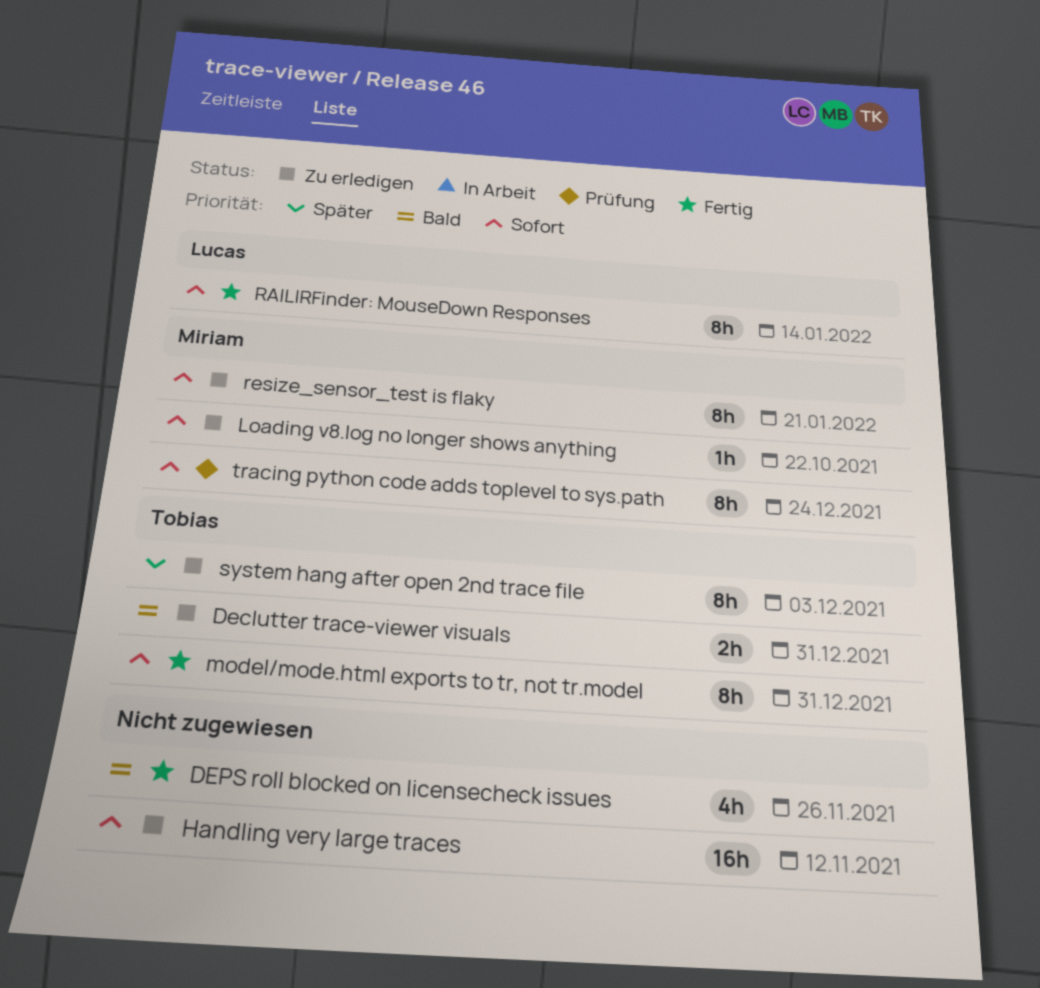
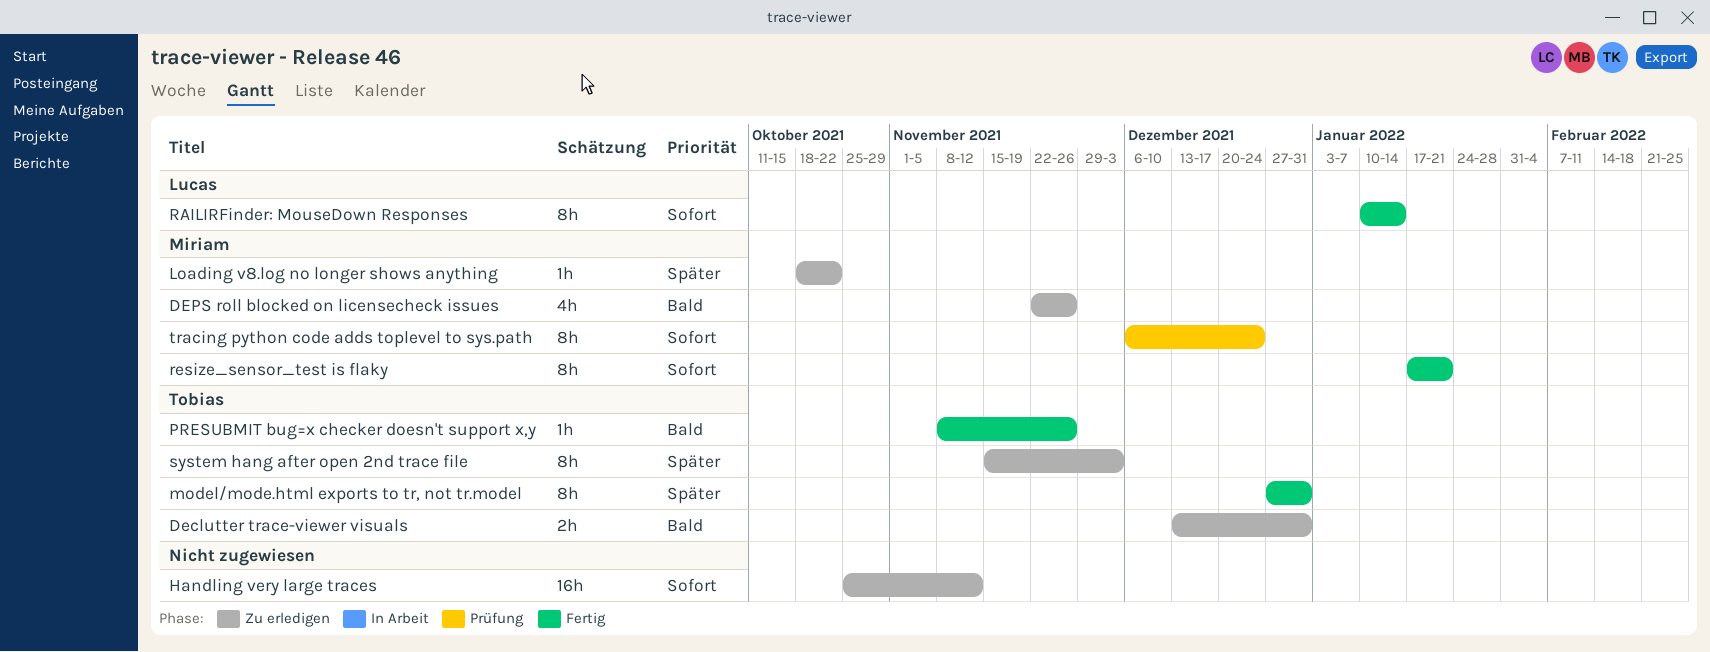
DEPS roll blocked on licensecheck issues, status: Fertig -> Zu erledigen
DEPS roll blocked on licensecheck issues, owner: none -> Miriam
Loading v8.log no longer shows anything, priority: Sofort -> Später
model/mode.html exports to tr, not tr.model, priority: Sofort -> Später
PRESUBMIT bug=x checker doesn't support x,y: none -> present
resize_sensor_test is flaky, status: Zu erledigen -> Fertig

